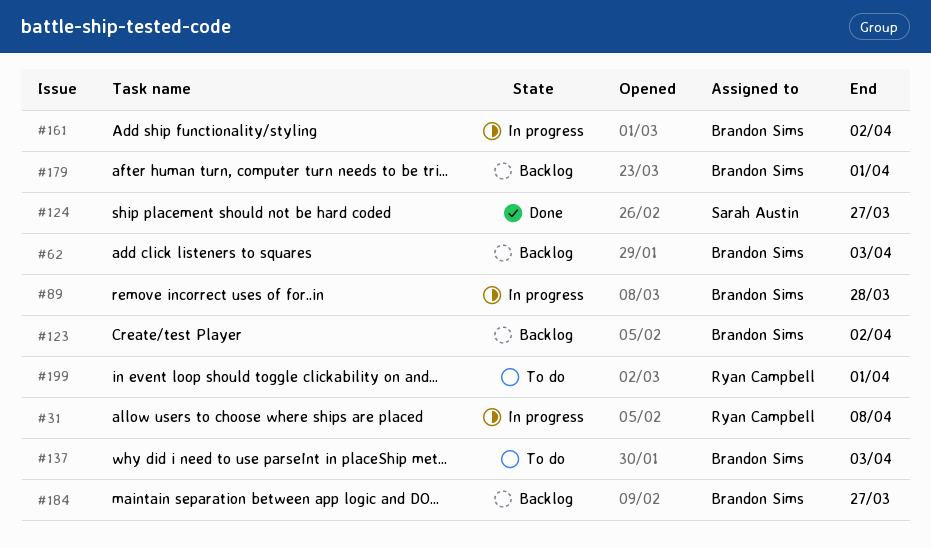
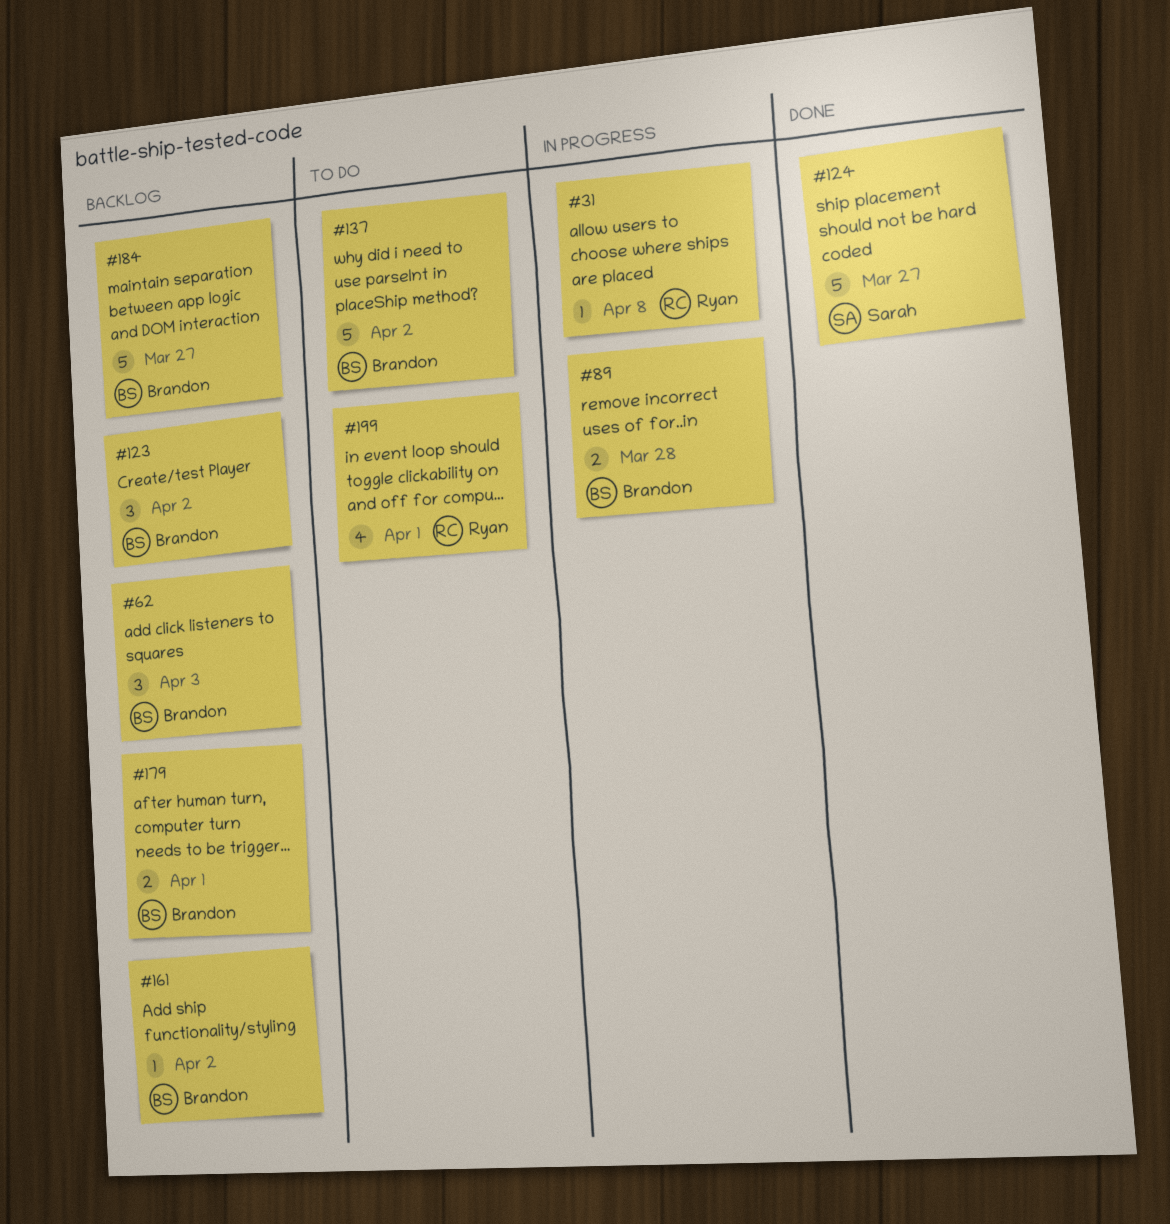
#137, due: Apr 3 -> Apr 2
#161, status: In progress -> Backlog

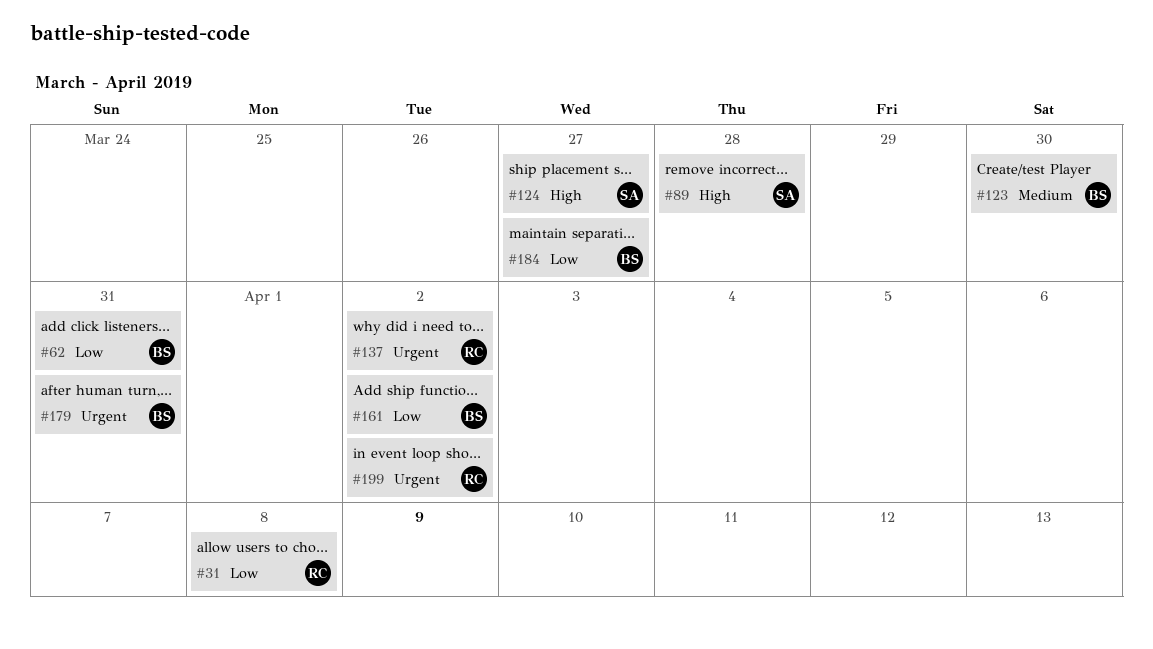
#62, due: Apr 3 -> Mar 31
#89, owner: Brandon -> Sarah
#123, due: Apr 2 -> Mar 30
#137, owner: Brandon -> Ryan
#179, due: Apr 1 -> Mar 31
#199, due: Apr 1 -> Apr 2

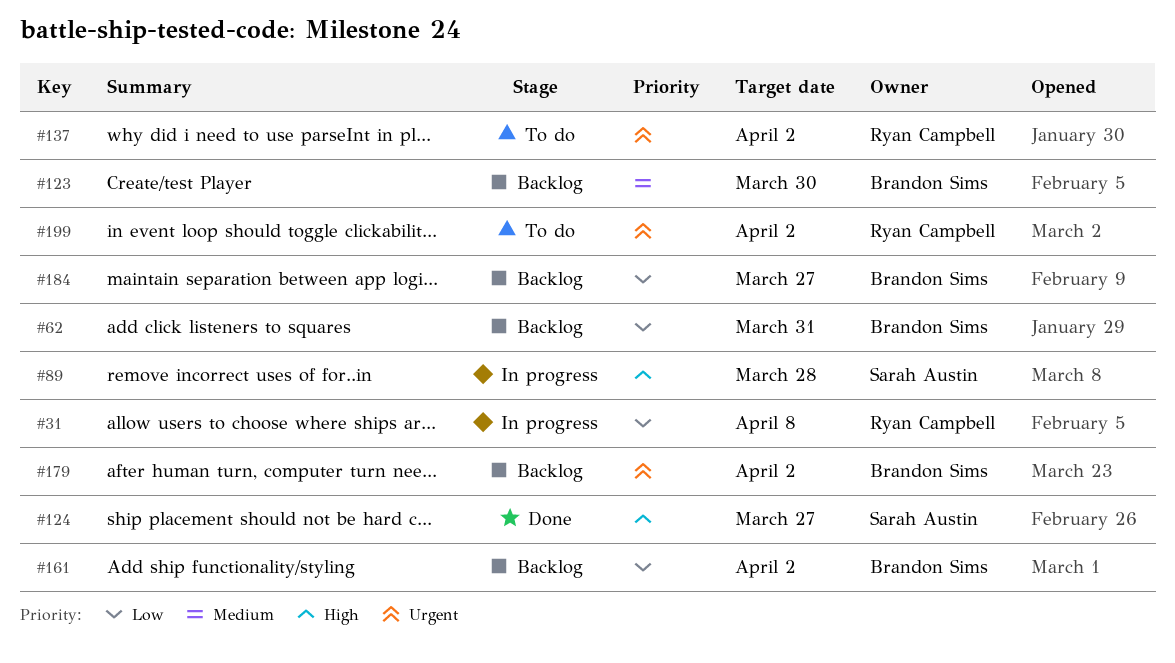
#179, due: Mar 31 -> Apr 2

